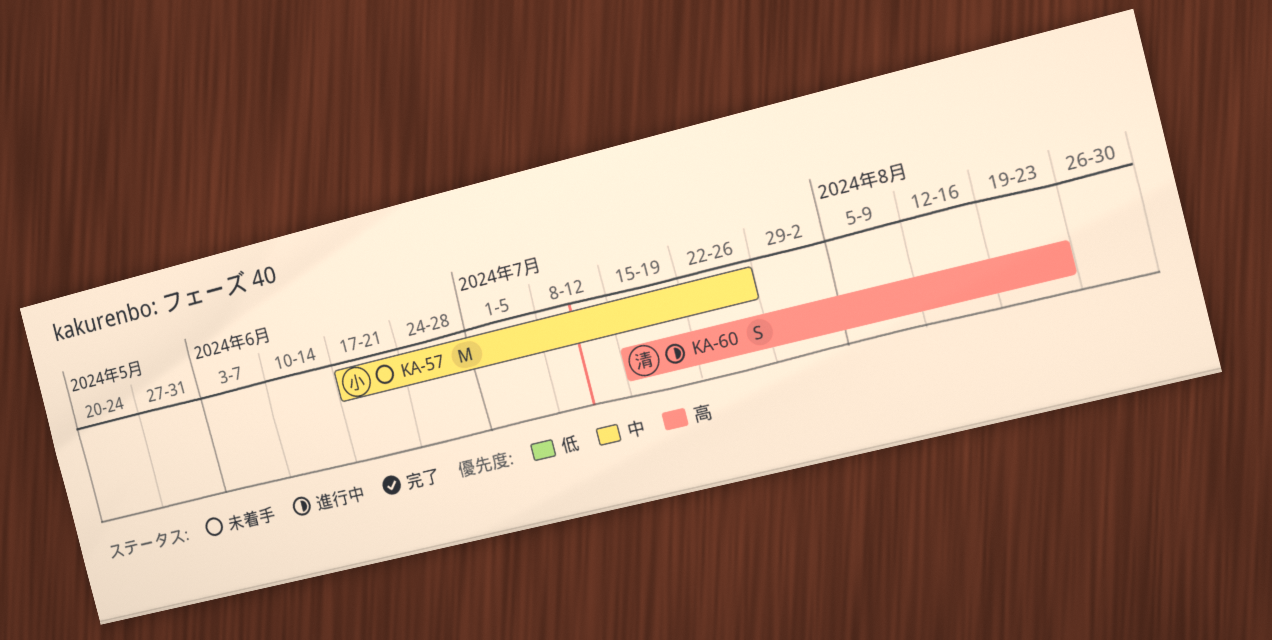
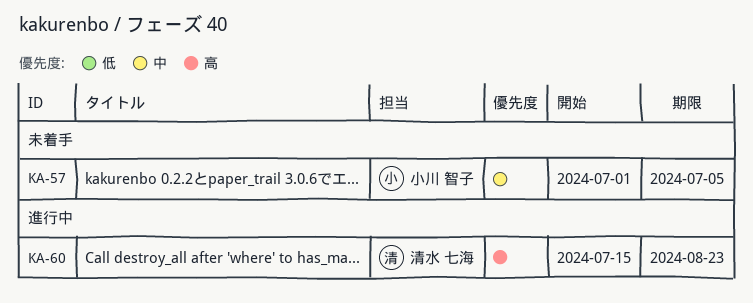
KA-57, start: Jun 17 -> Jul 1
KA-57, due: Jul 26 -> Jul 5

